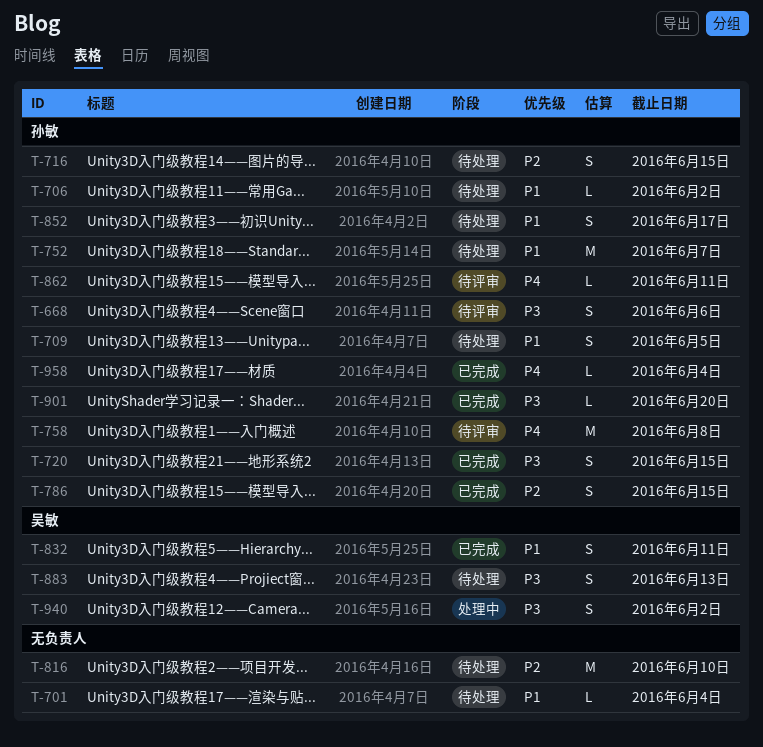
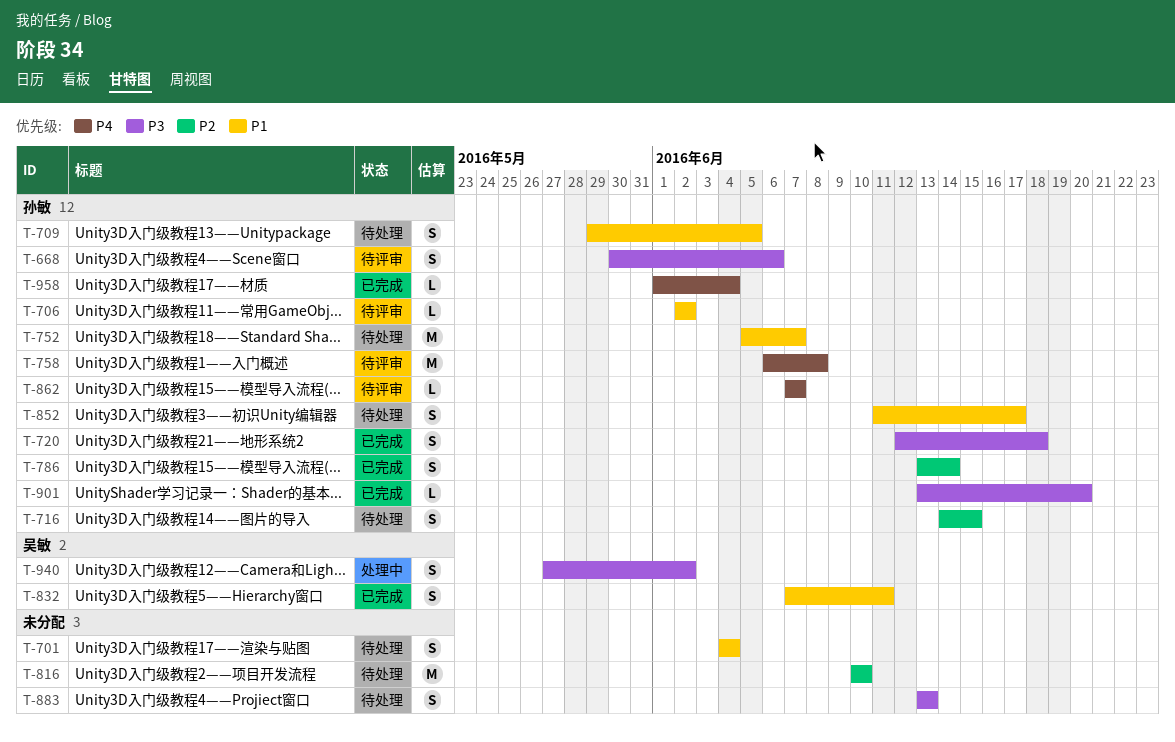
T-701, estimate: L -> S
T-706, status: 待处理 -> 待评审
T-720, due: Jun 15 -> Jun 18
T-786, due: Jun 15 -> Jun 14
T-862, due: Jun 11 -> Jun 7
T-883, owner: 吴敏 -> none

